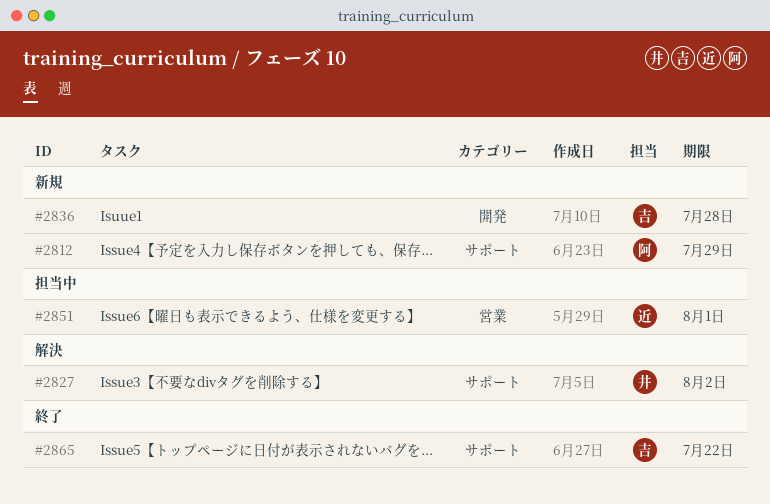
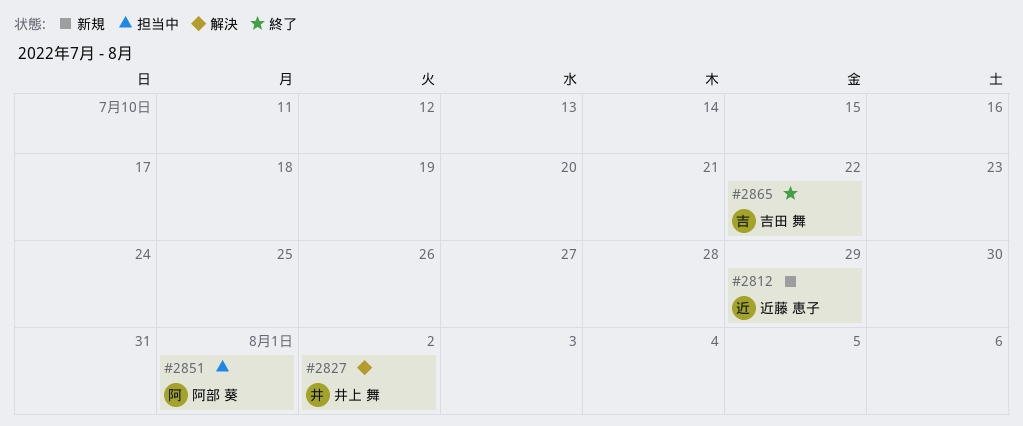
#2812, owner: 阿部 葵 -> 近藤 恵子
#2836: present -> none
#2851, owner: 近藤 恵子 -> 阿部 葵

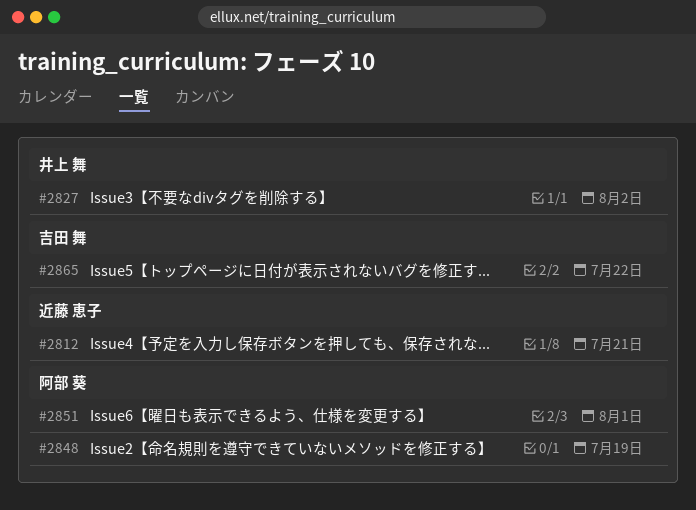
#2812, due: Jul 29 -> Jul 21
#2848: none -> present

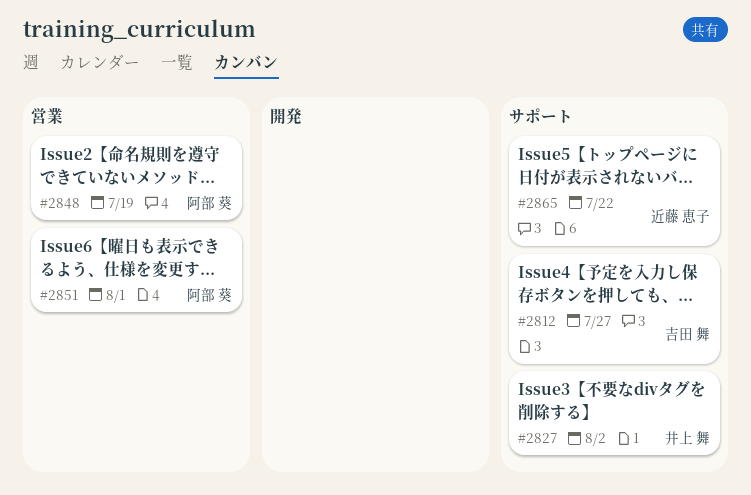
#2812, owner: 近藤 恵子 -> 吉田 舞
#2812, due: Jul 21 -> Jul 27
#2865, owner: 吉田 舞 -> 近藤 恵子

